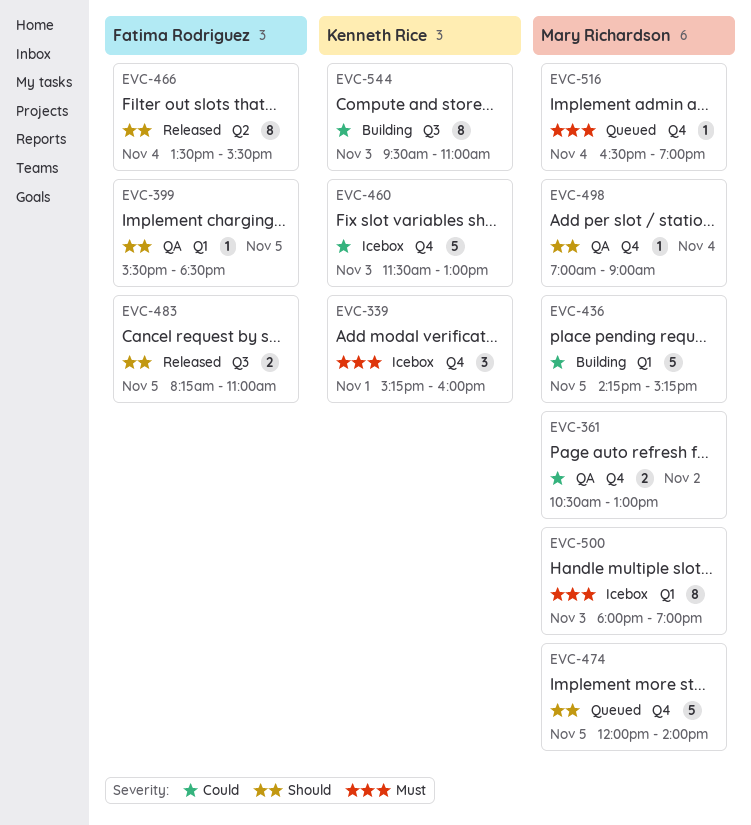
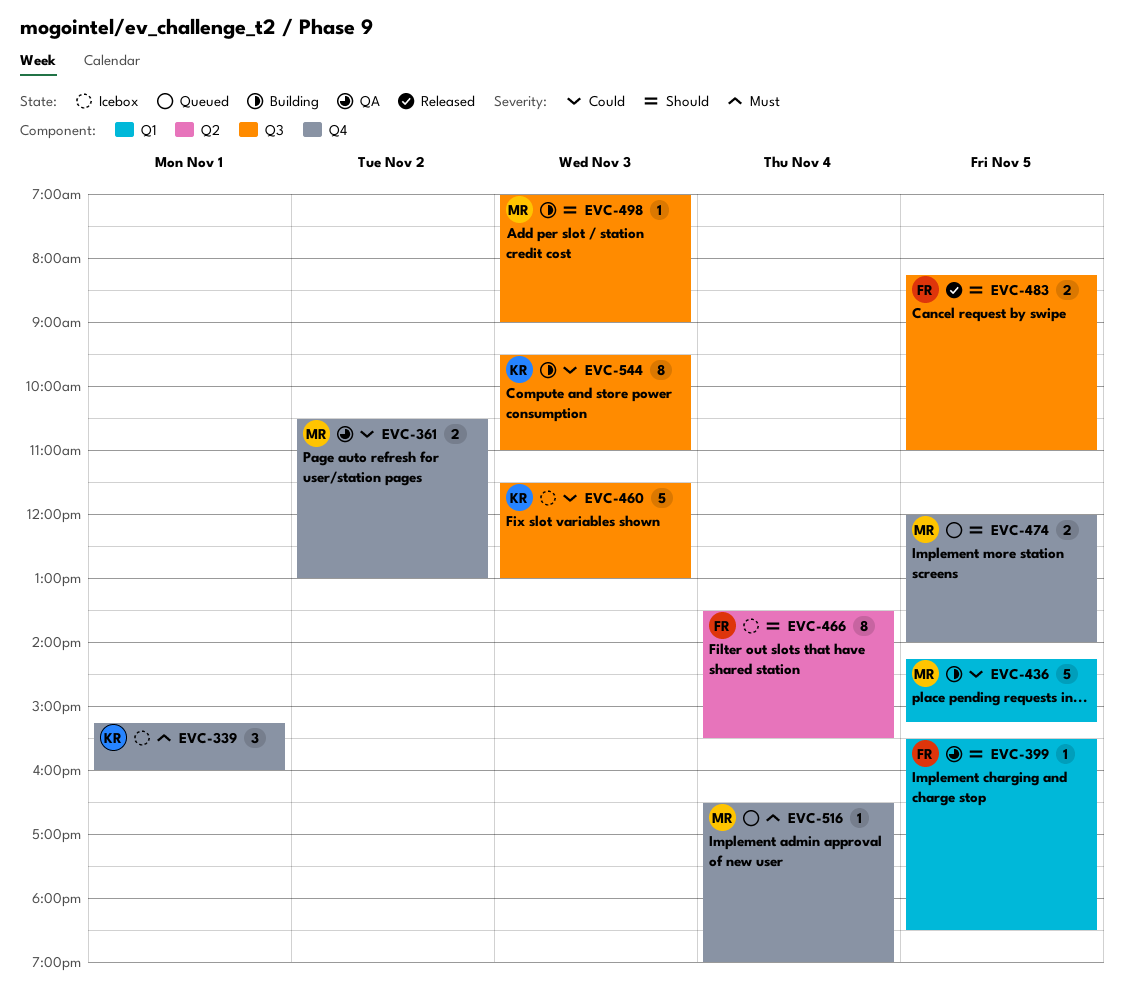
EVC-460, label: Q4 -> Q3
EVC-466, status: Released -> Icebox
EVC-474, estimate: 5 -> 2
EVC-498, status: QA -> Building
EVC-498, label: Q4 -> Q3
EVC-498, day: Nov 4 -> Nov 3
EVC-500: present -> none

